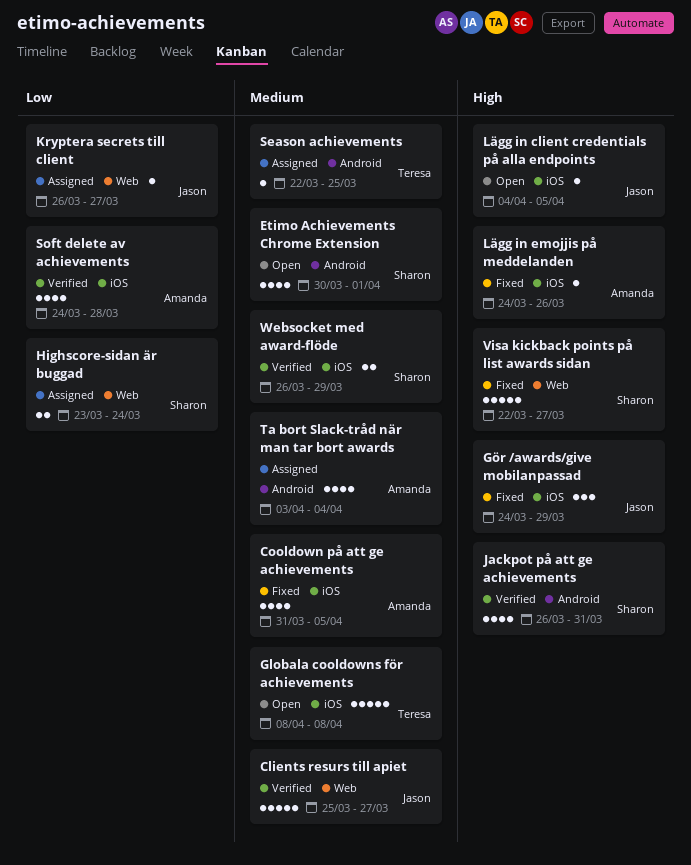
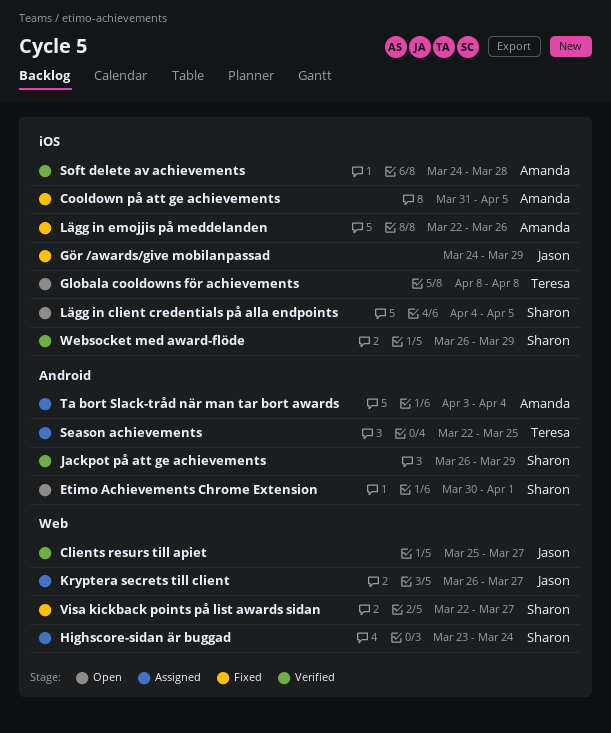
Jackpot på att ge achievements, due: Mar 31 -> Mar 29
Lägg in client credentials på alla endpoints, owner: Jason -> Sharon
Lägg in emojjis på meddelanden, start: Mar 24 -> Mar 22

